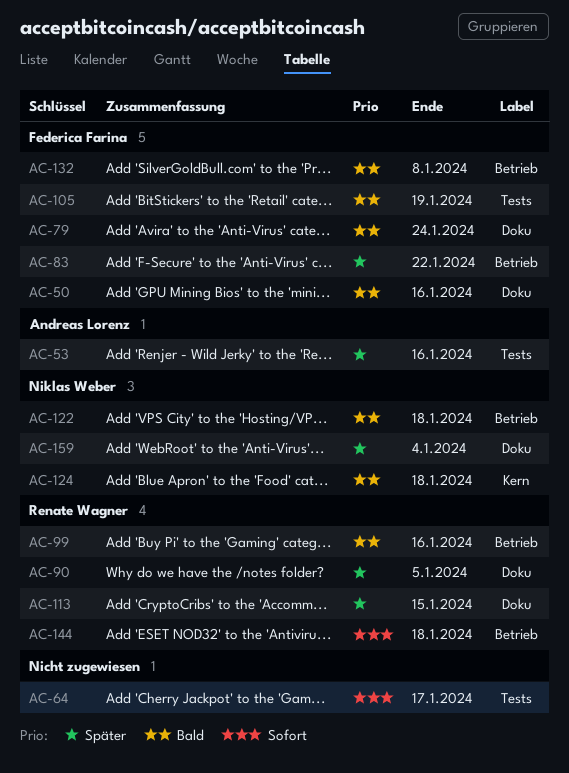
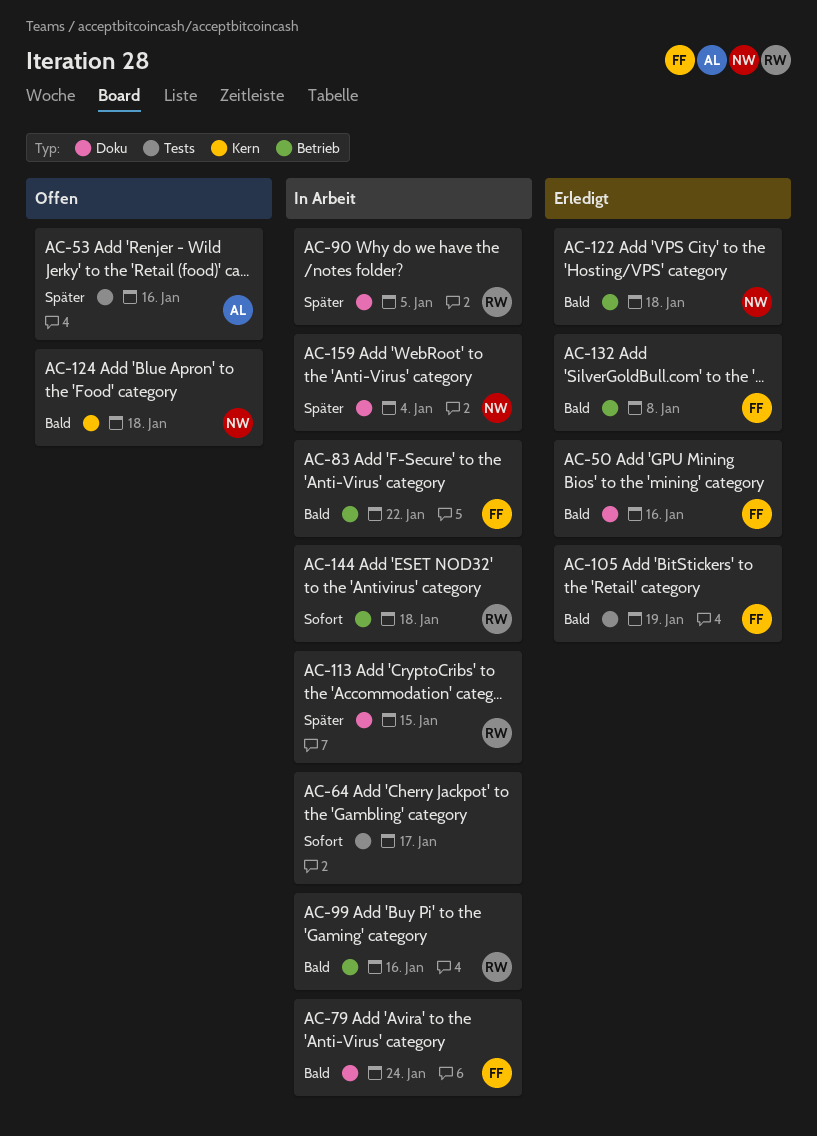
AC-83, priority: Später -> Bald

